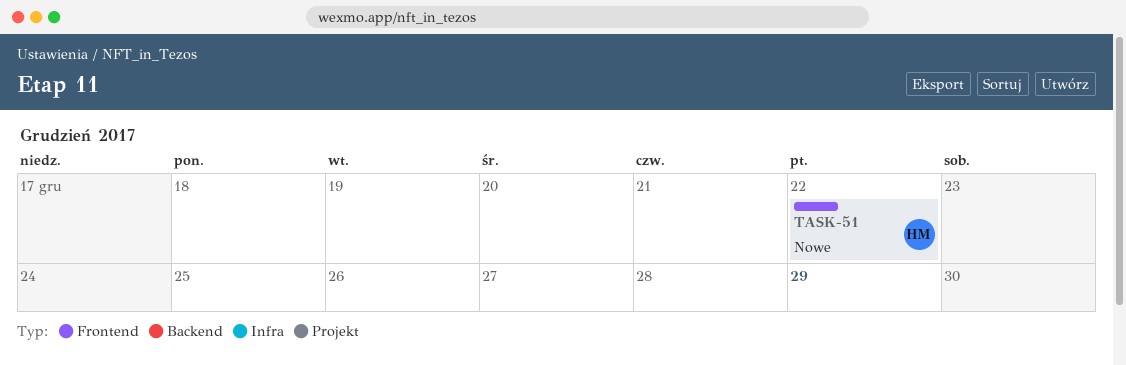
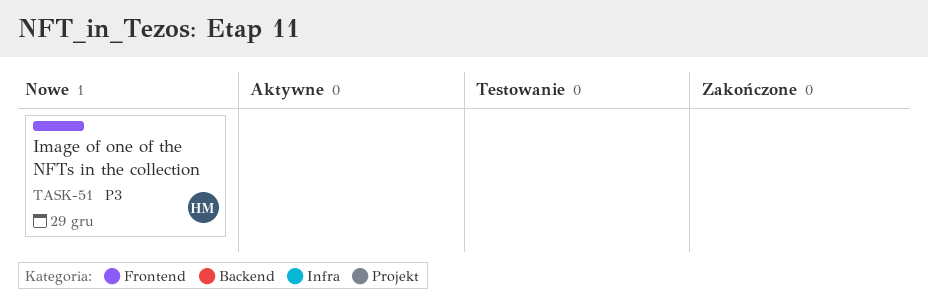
TASK-51, due: Dec 22 -> Dec 29

